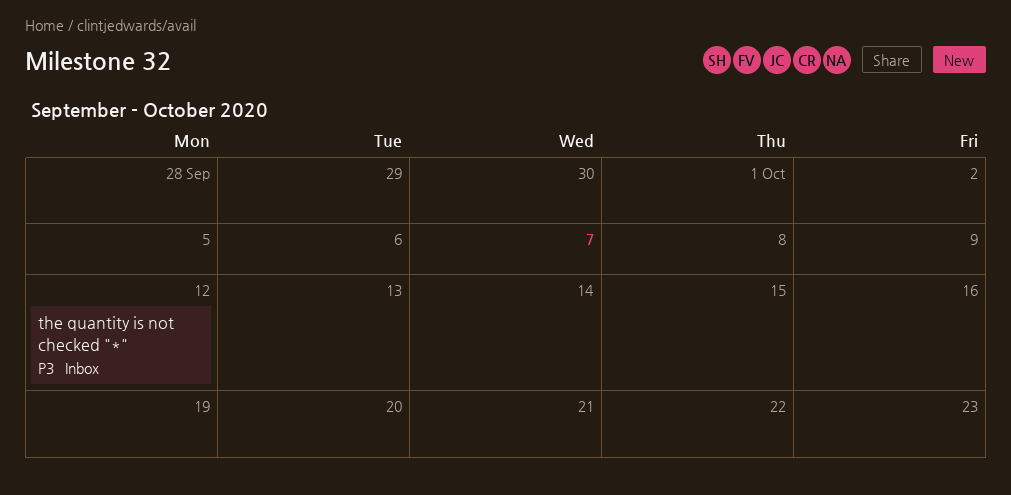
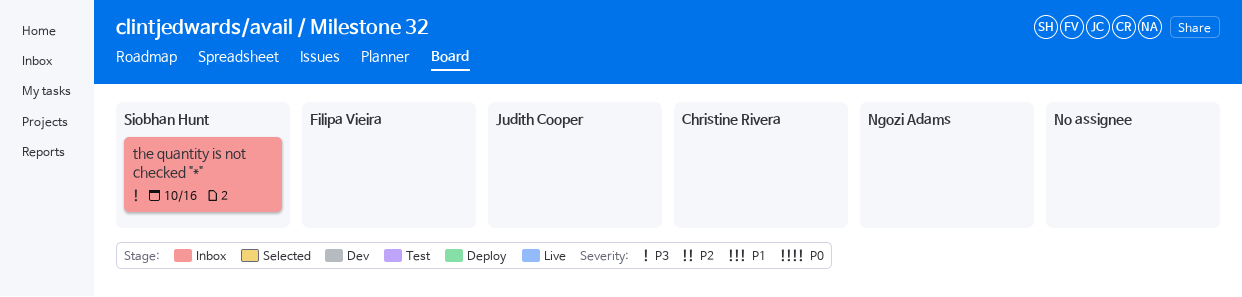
the quantity is not checked "*", due: Oct 12 -> Oct 16

